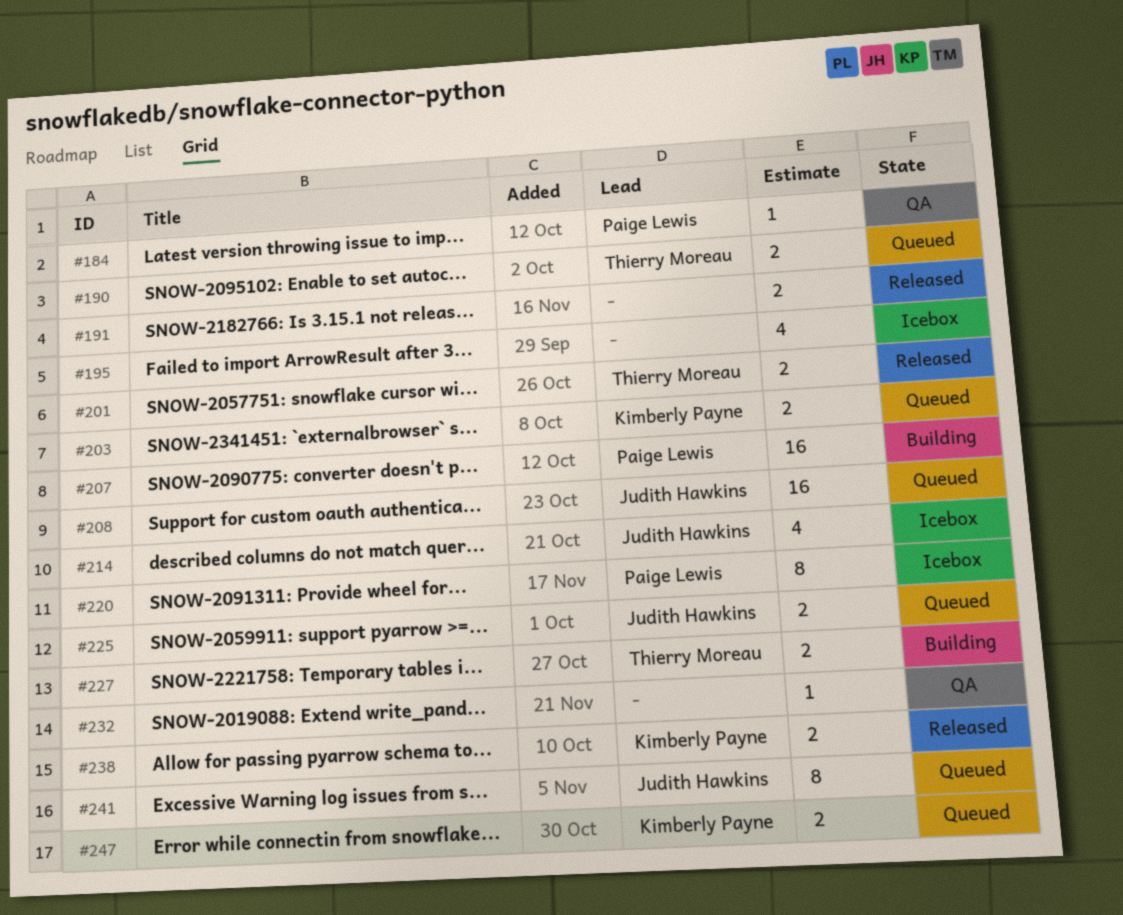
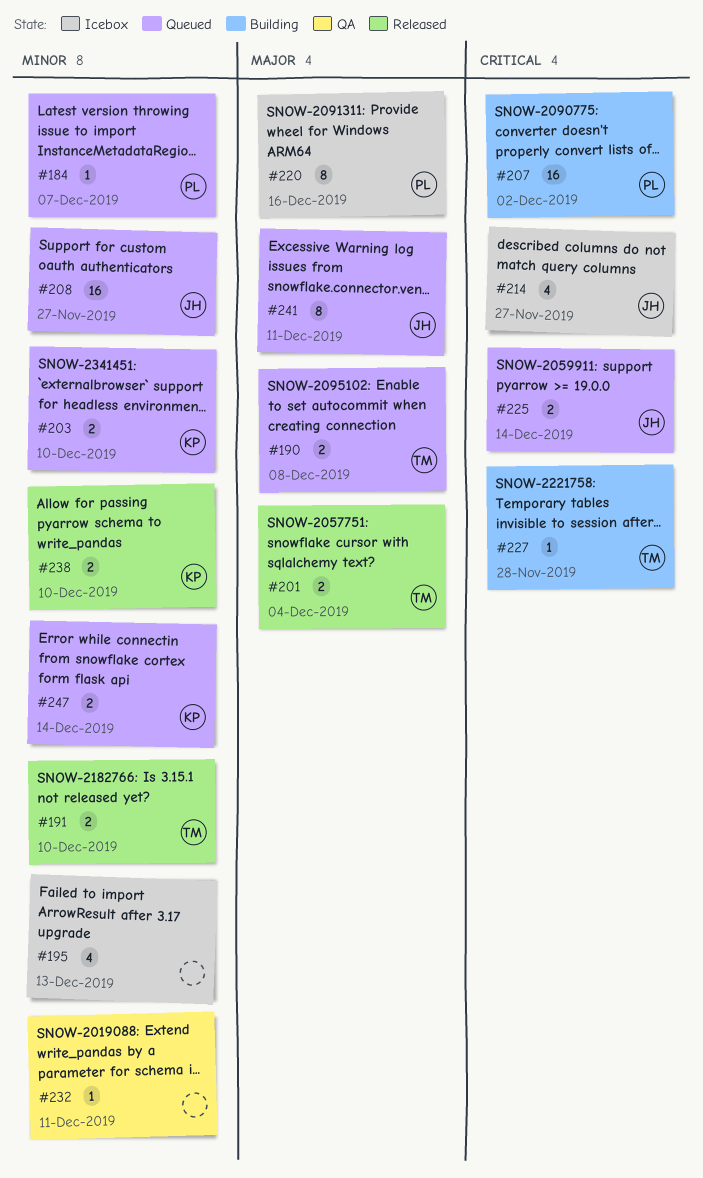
#184, status: QA -> Queued
#191, owner: none -> Thierry Moreau
#227, estimate: 2 -> 1

